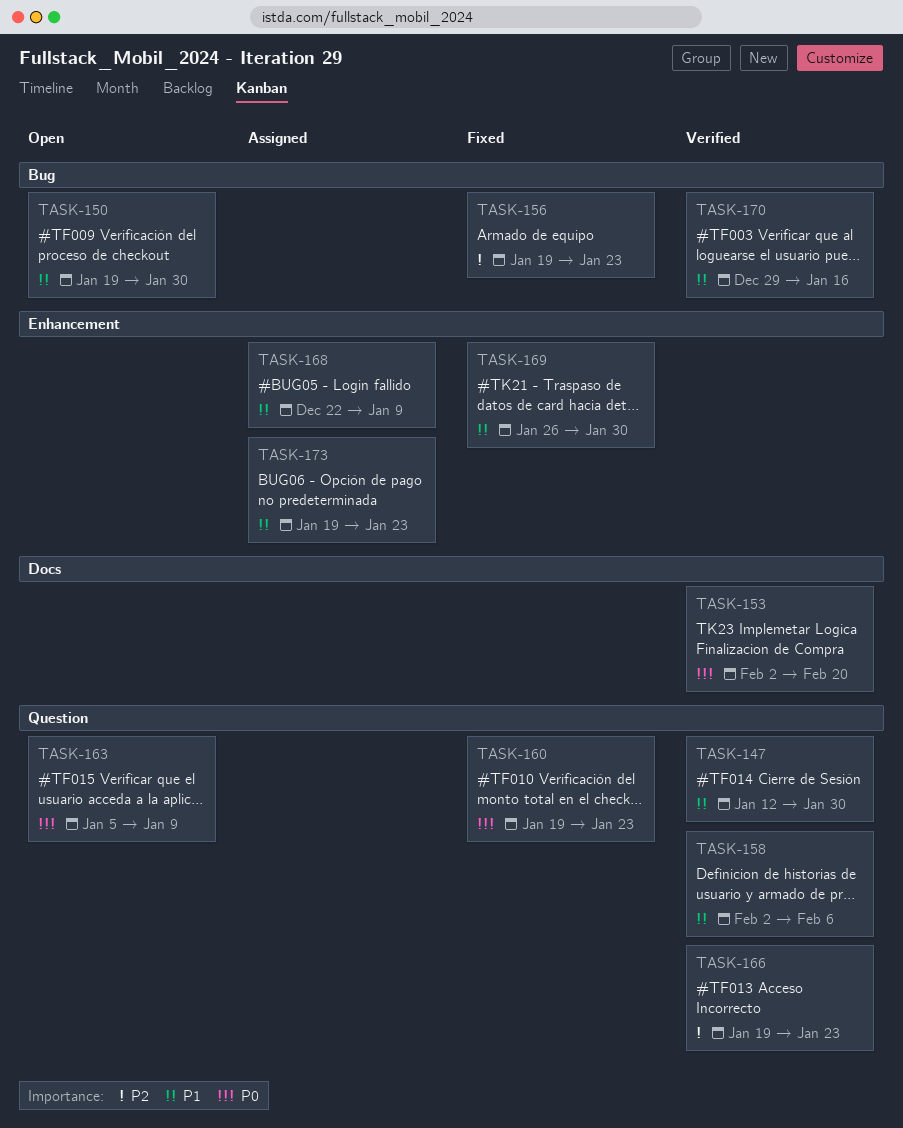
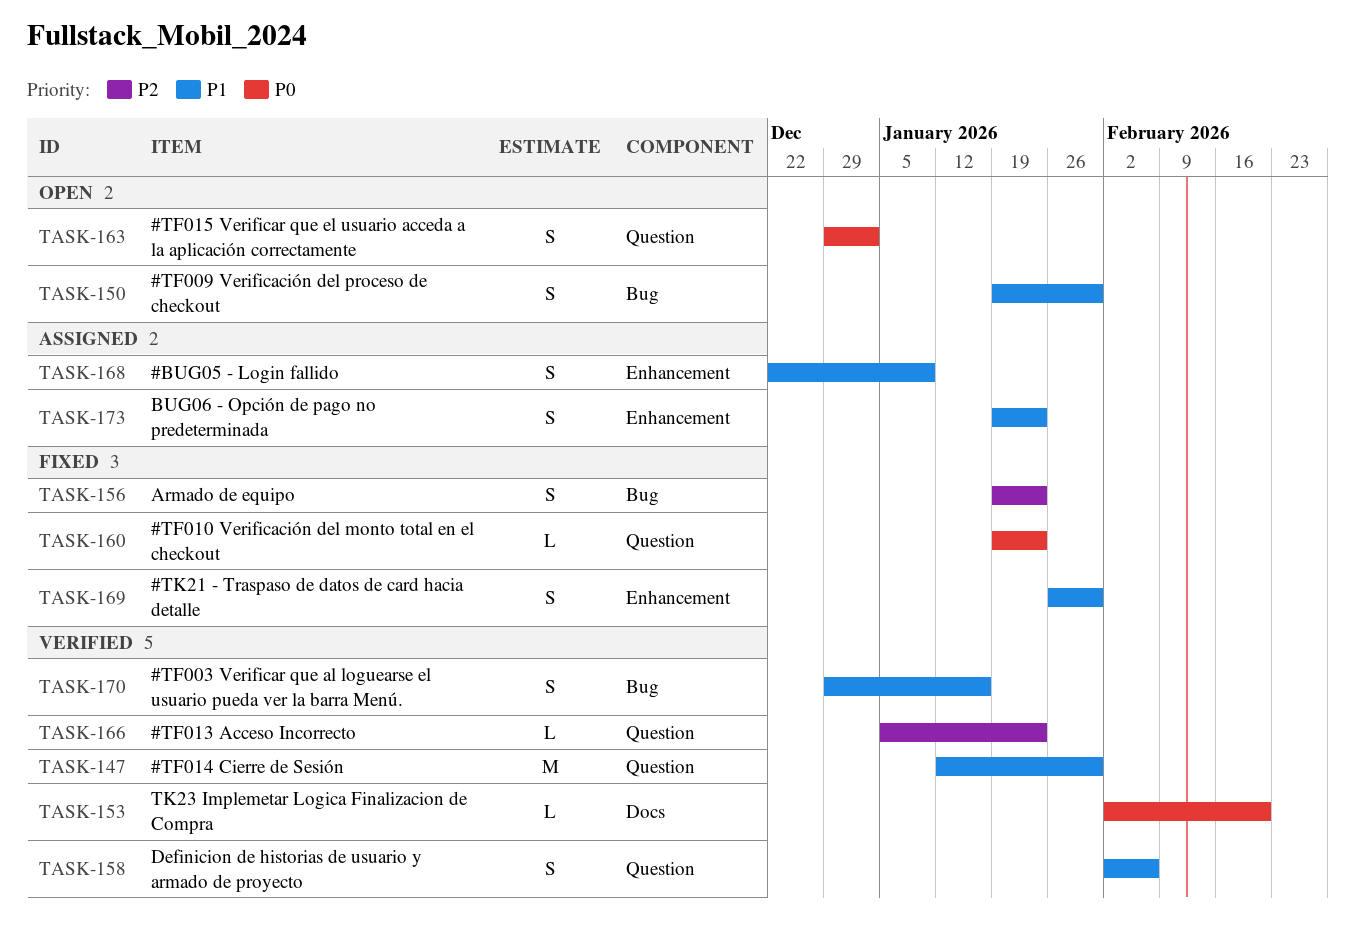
TASK-163, start: Jan 5 -> Dec 29
TASK-163, due: Jan 9 -> Jan 2
TASK-166, start: Jan 19 -> Jan 5

